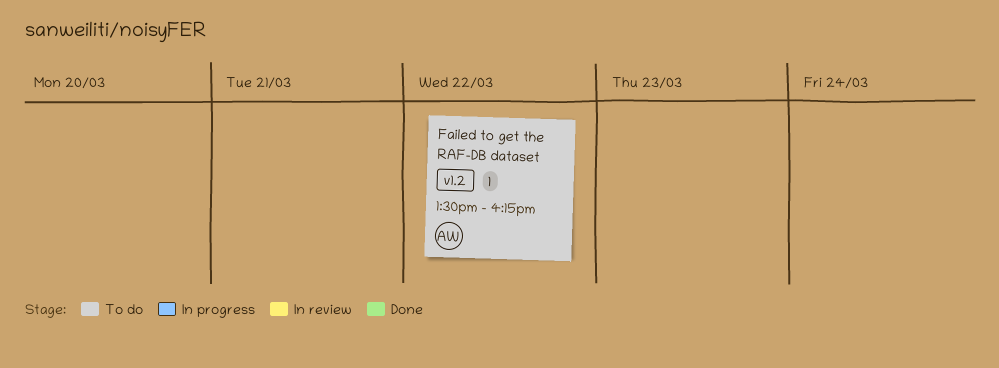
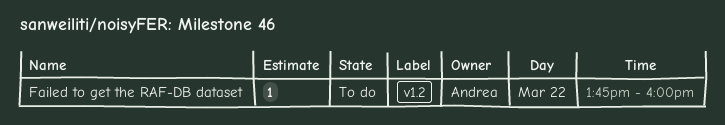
Failed to get the RAF-DB dataset, begins: 13:30 -> 13:45
Failed to get the RAF-DB dataset, ends: 16:15 -> 16:00

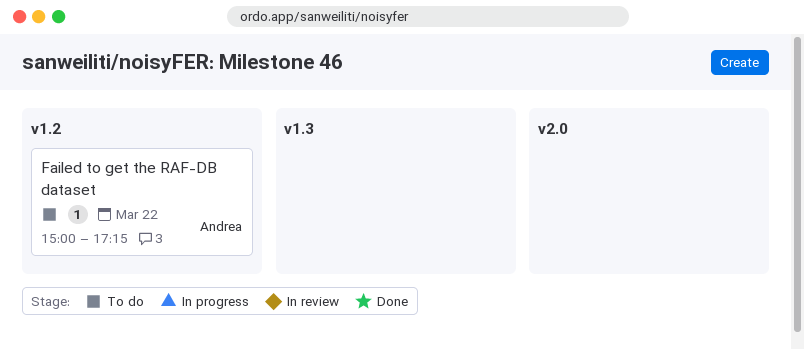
Failed to get the RAF-DB dataset, begins: 13:45 -> 15:00
Failed to get the RAF-DB dataset, ends: 16:00 -> 17:15

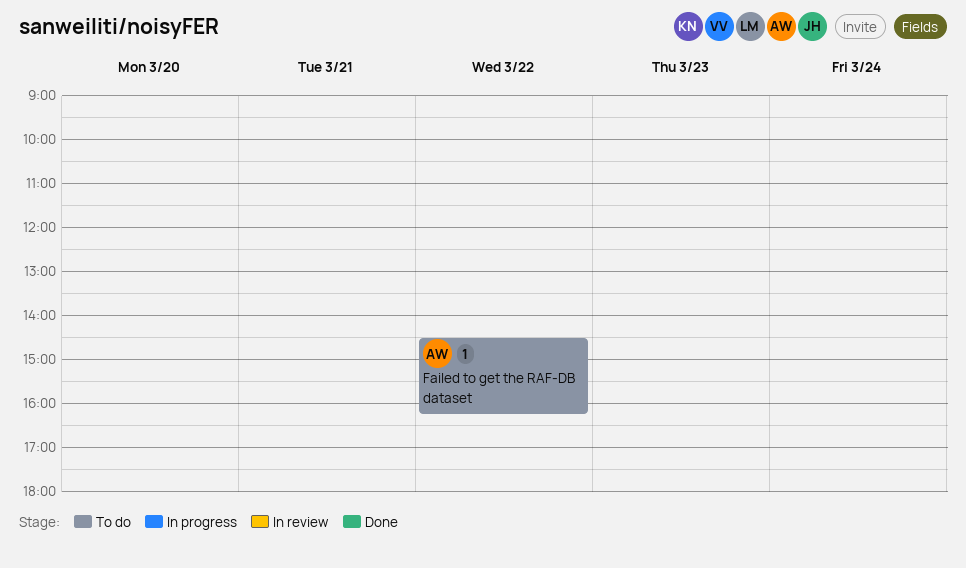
Failed to get the RAF-DB dataset, begins: 15:00 -> 14:30
Failed to get the RAF-DB dataset, ends: 17:15 -> 16:15

